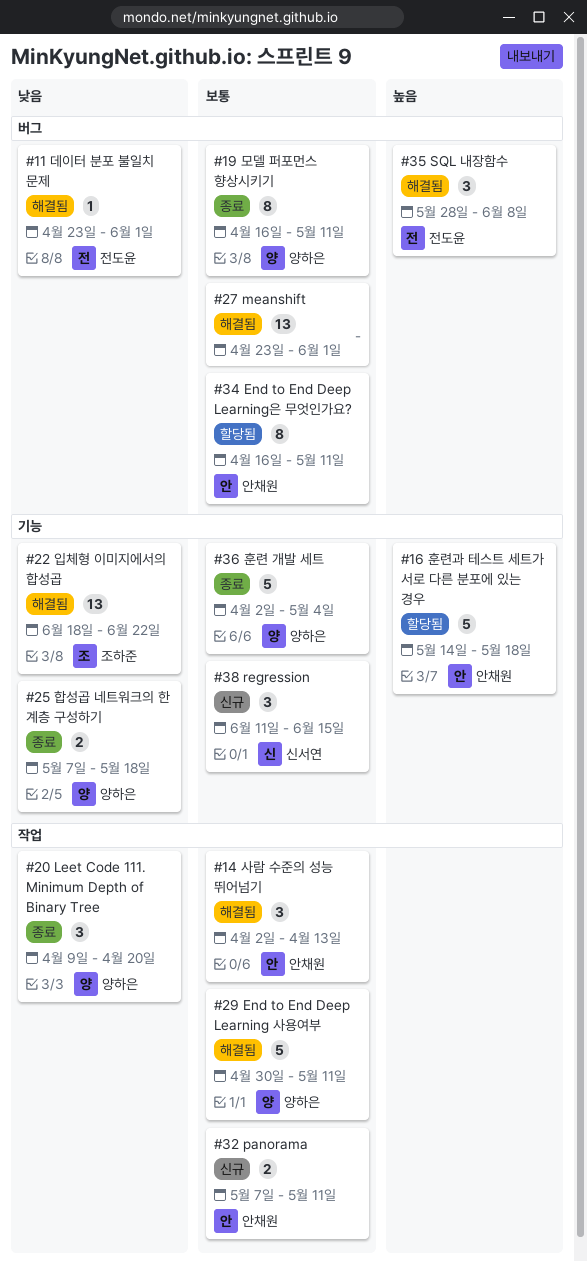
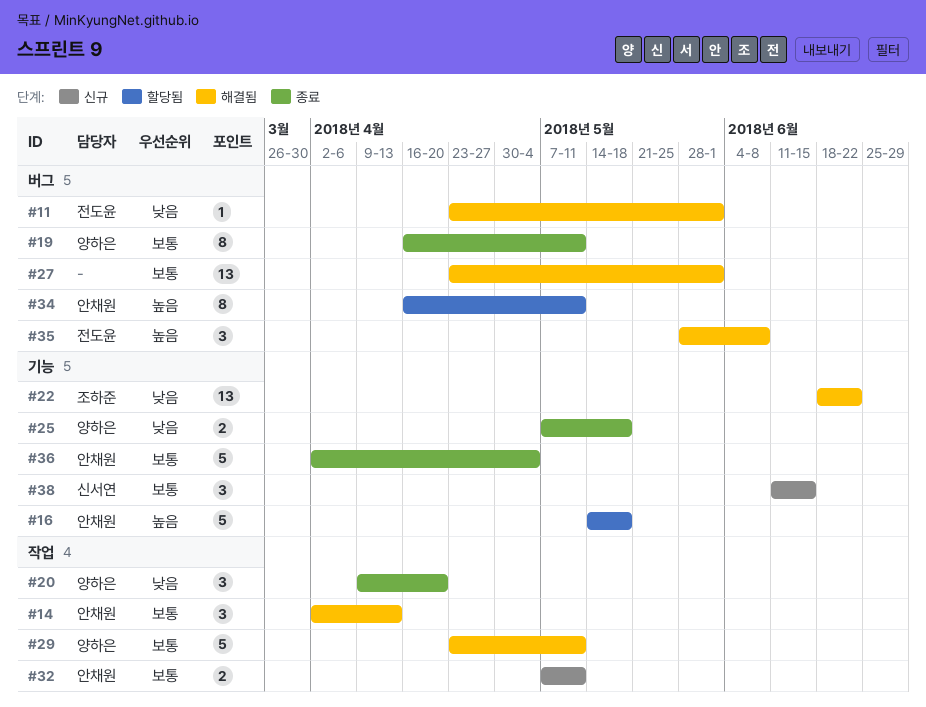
#29, start: Apr 30 -> Apr 23
#34, priority: 보통 -> 높음
#36, owner: 양하은 -> 안채원

